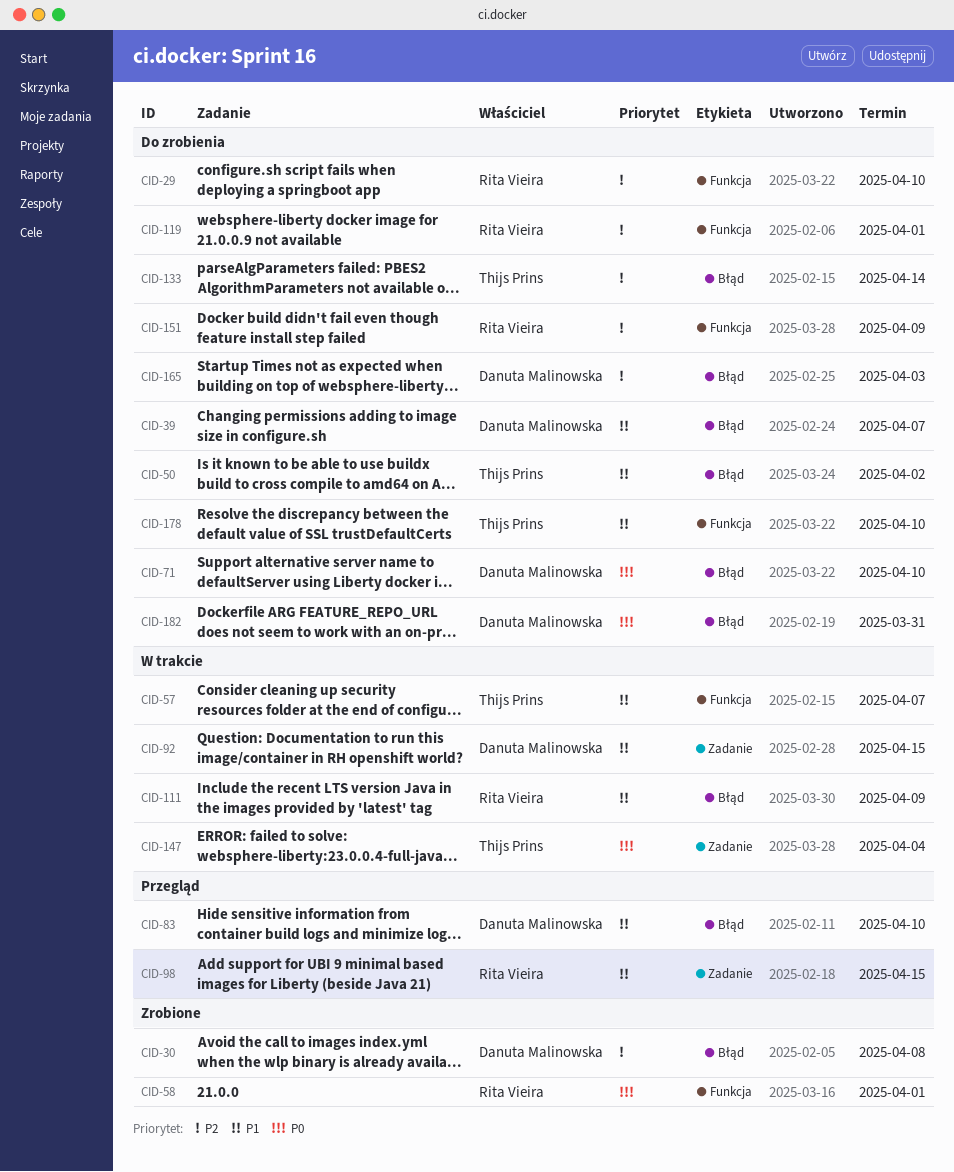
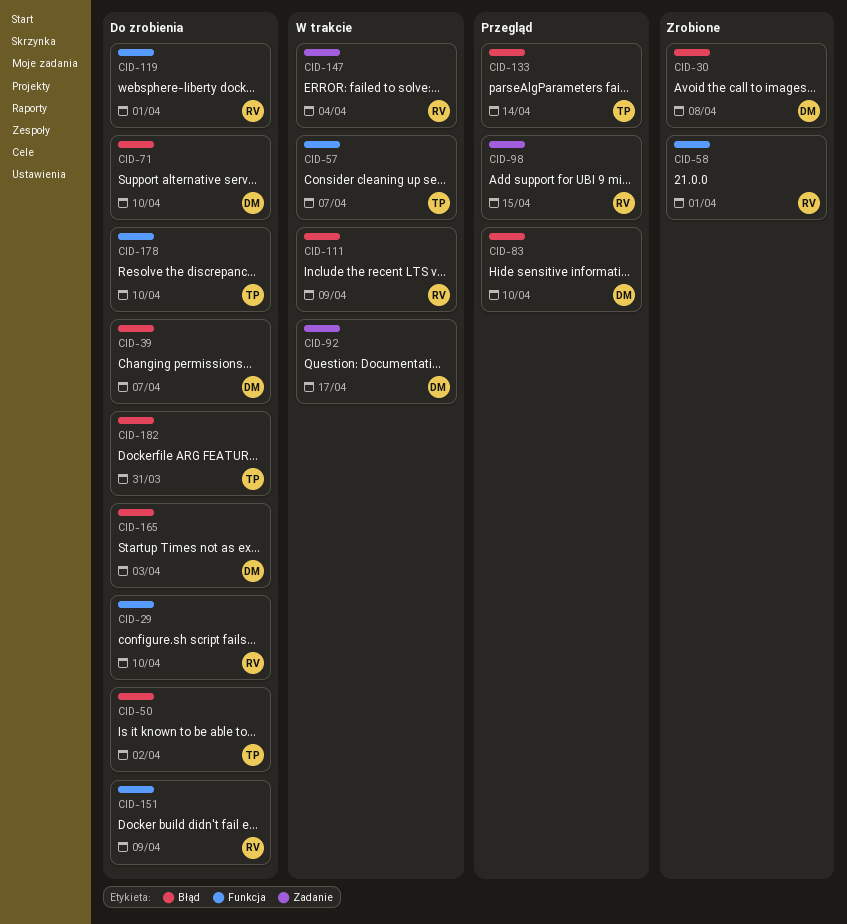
CID-92, due: Apr 15 -> Apr 17
CID-133, status: Do zrobienia -> Przegląd
CID-147, owner: Thijs Prins -> Rita Vieira
CID-182, owner: Danuta Malinowska -> Thijs Prins

